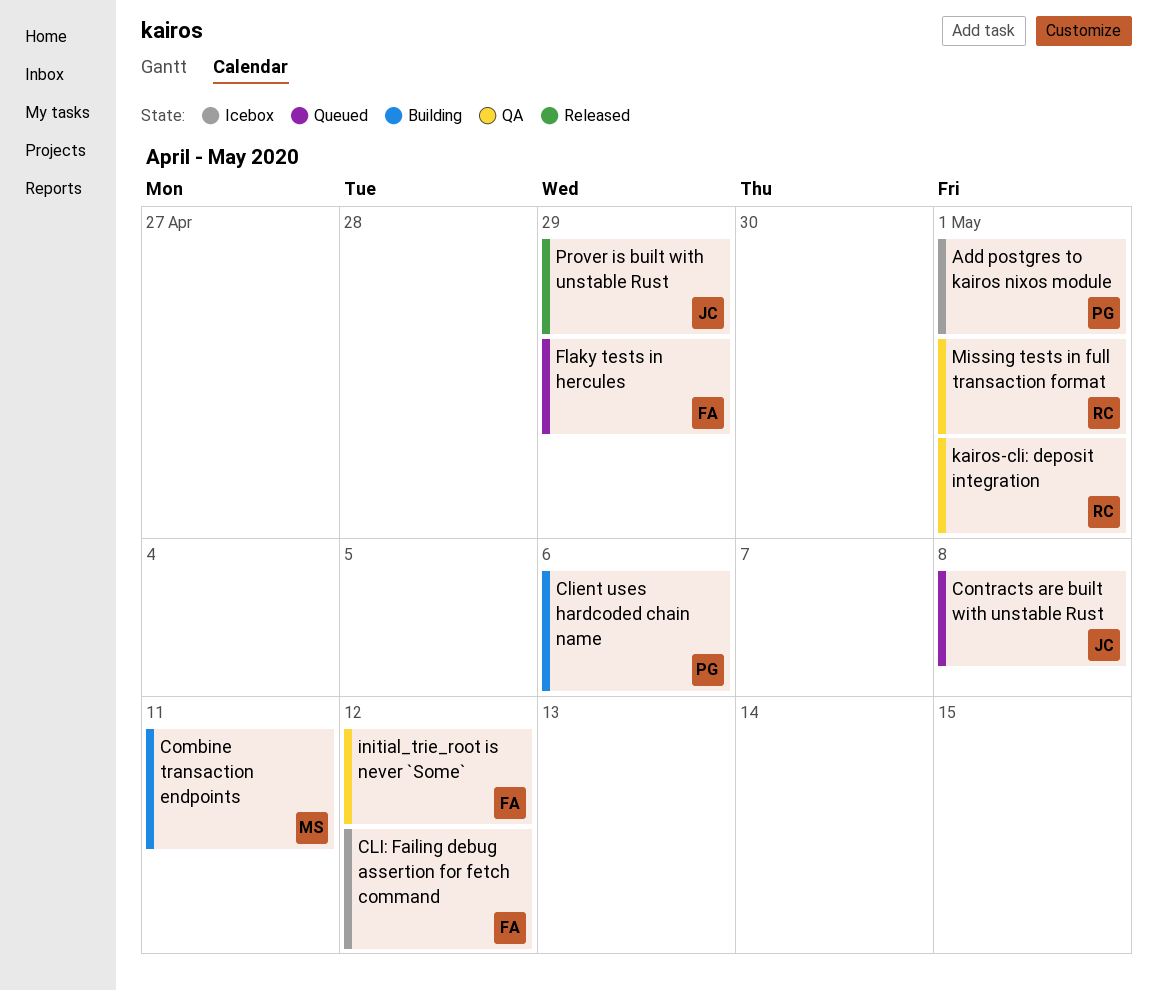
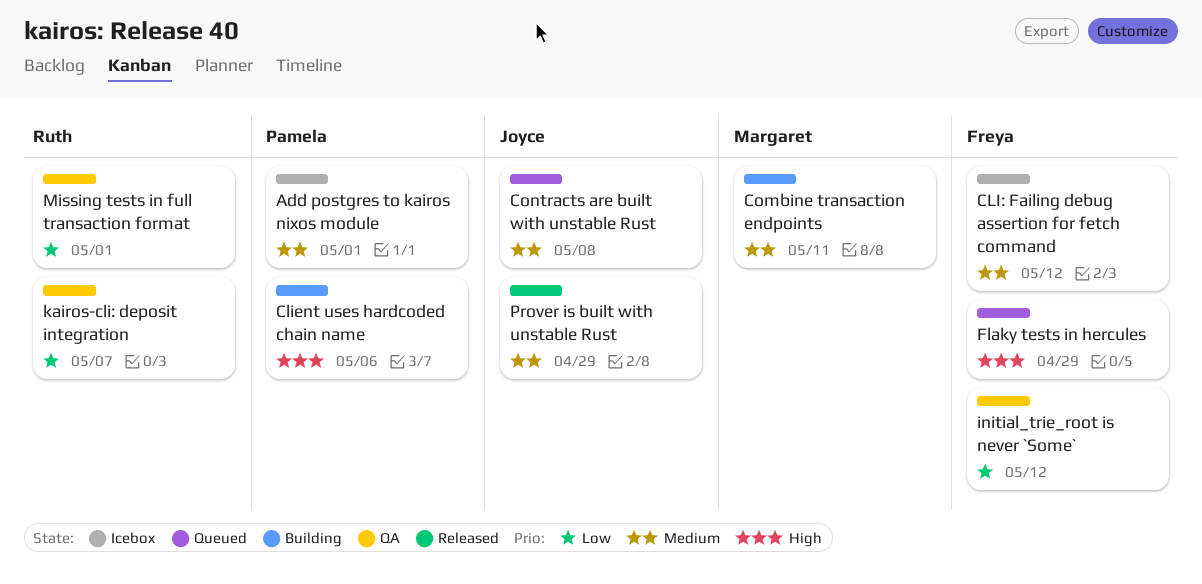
kairos-cli: deposit integration, due: May 1 -> May 7

